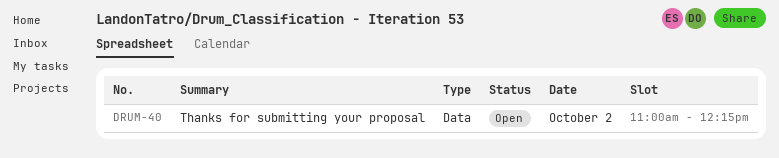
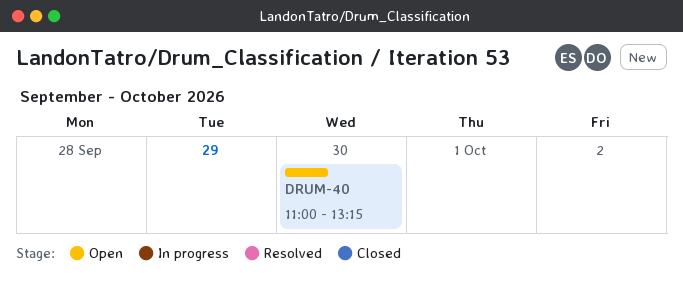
DRUM-40, day: Oct 2 -> Sep 30
DRUM-40, ends: 12:15 -> 13:15

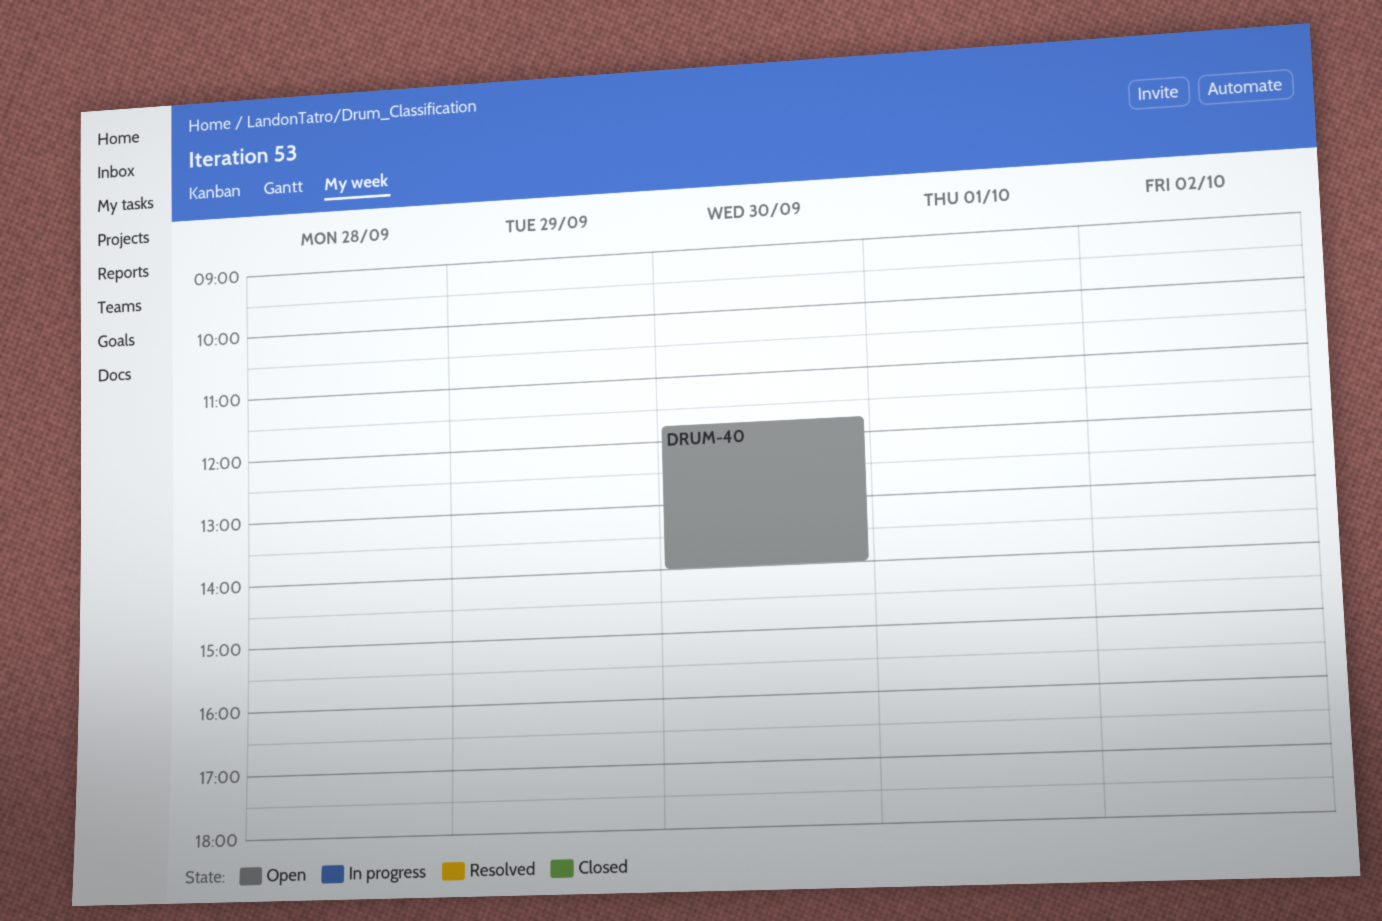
DRUM-40, begins: 11:00 -> 11:45
DRUM-40, ends: 13:15 -> 14:00

